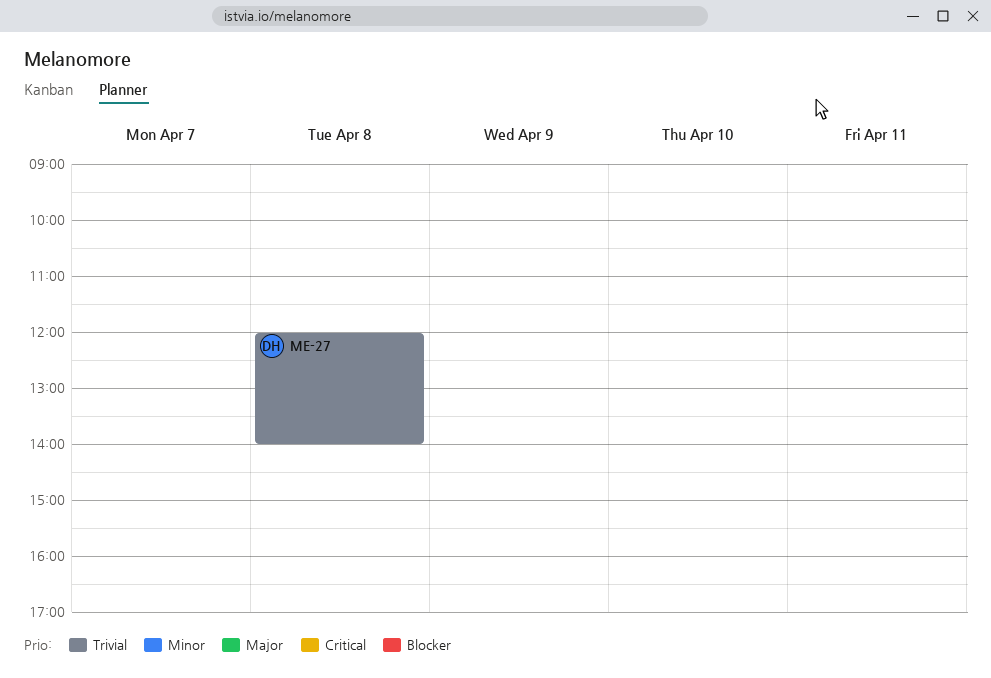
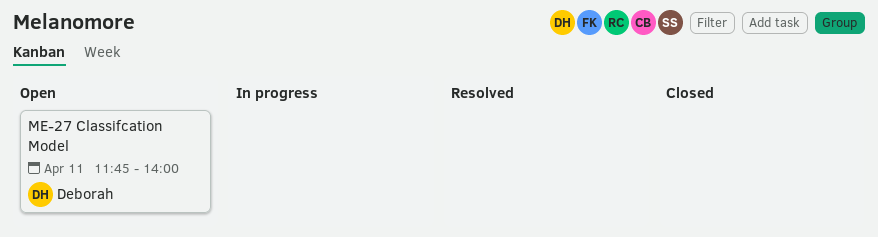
ME-27, day: Apr 8 -> Apr 11
ME-27, begins: 12:00 -> 11:45

